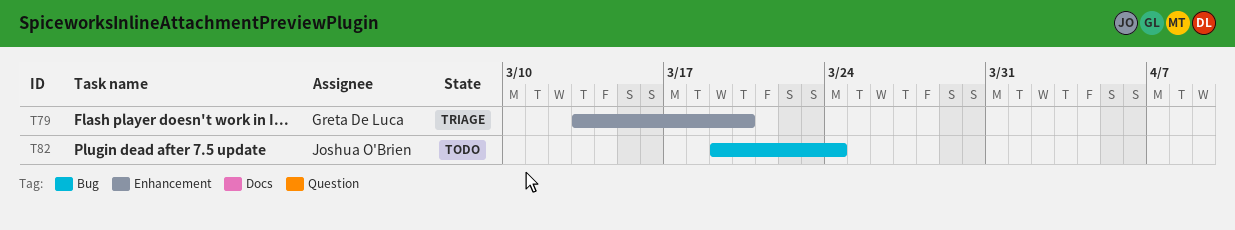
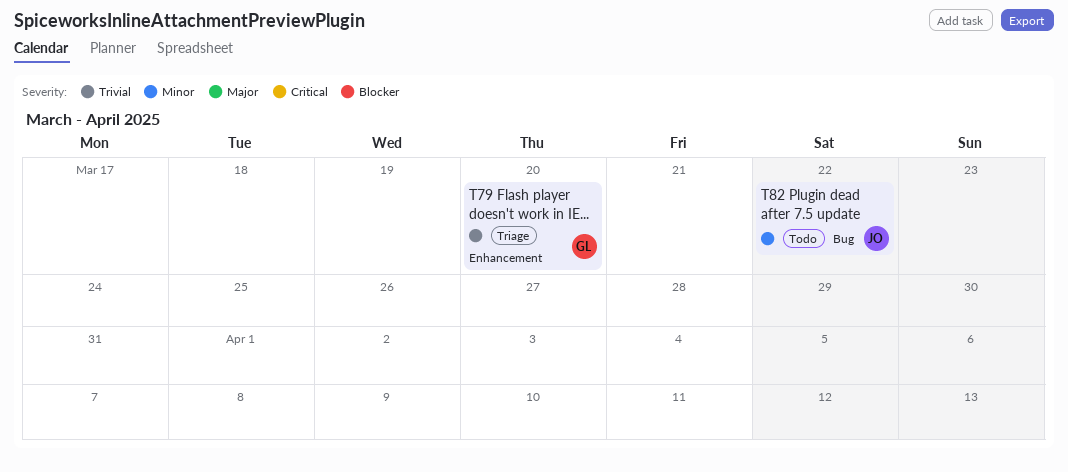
T82, due: Mar 24 -> Mar 22

